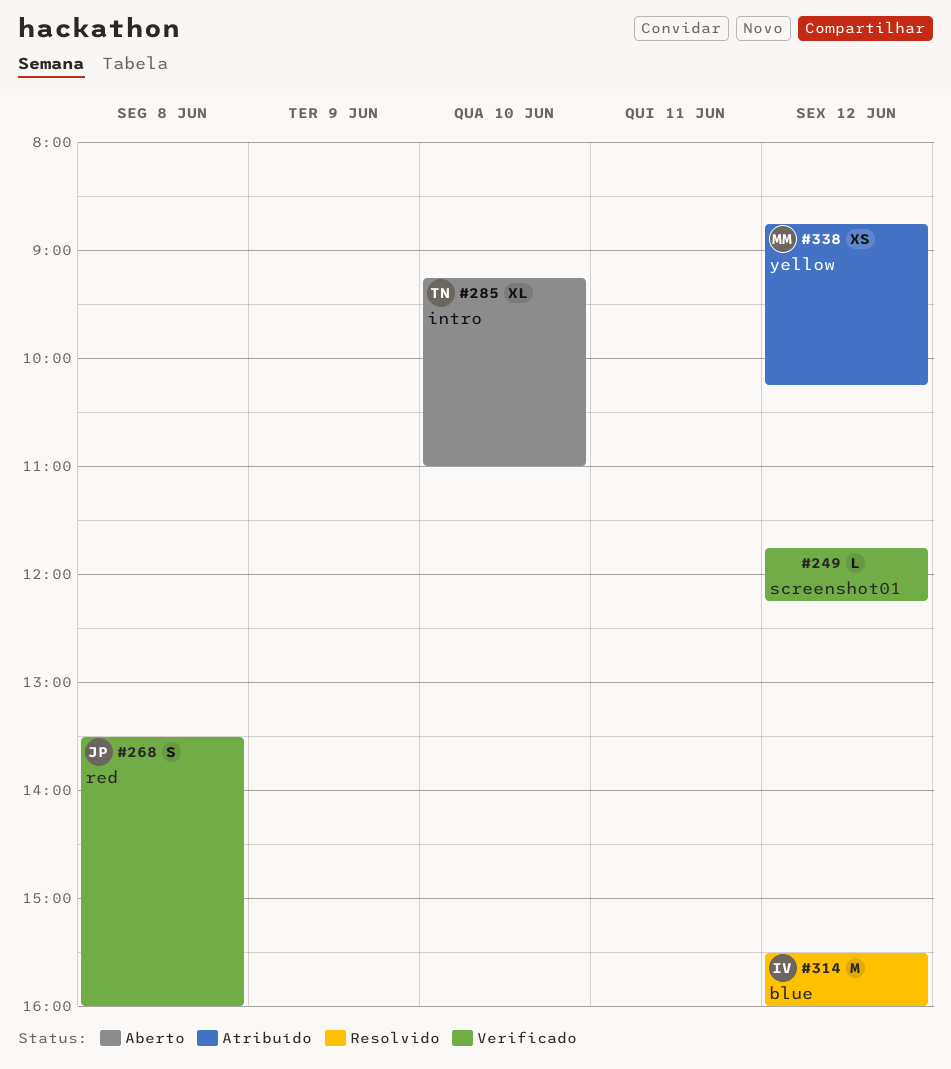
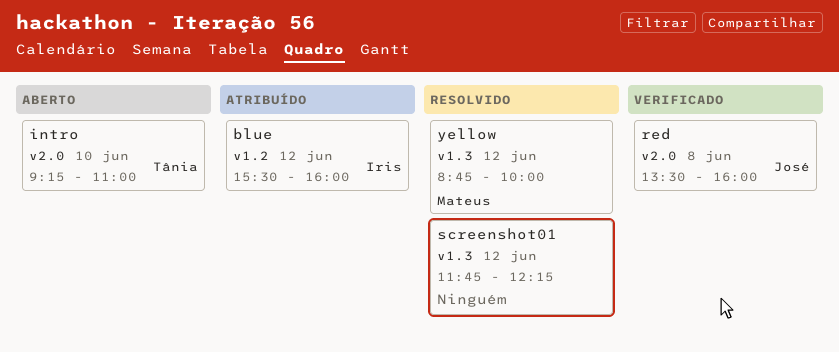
blue, status: Resolvido -> Atribuído
screenshot01, status: Verificado -> Resolvido
yellow, status: Atribuído -> Resolvido
yellow, ends: 10:15 -> 10:00

